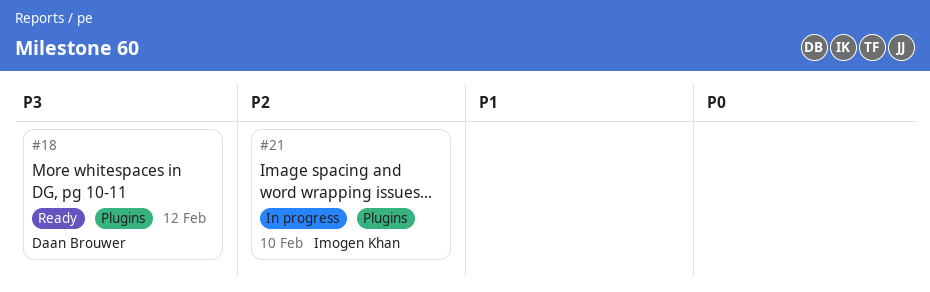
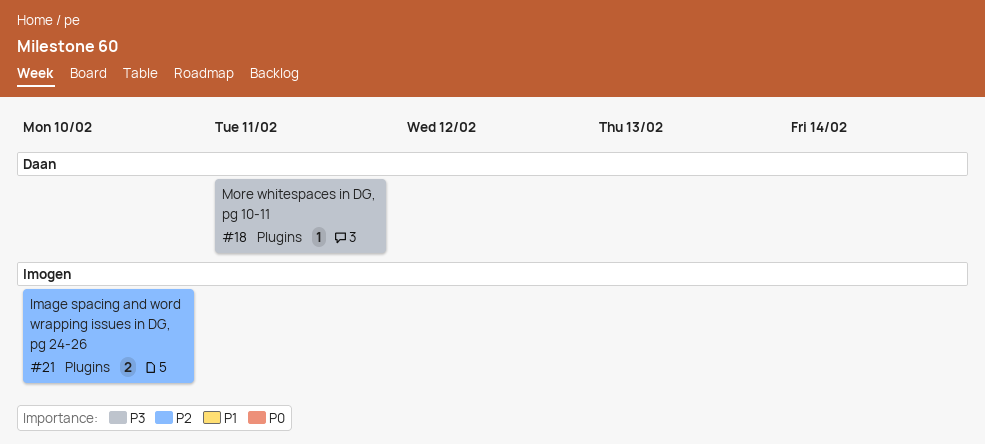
#18, due: Feb 12 -> Feb 11

